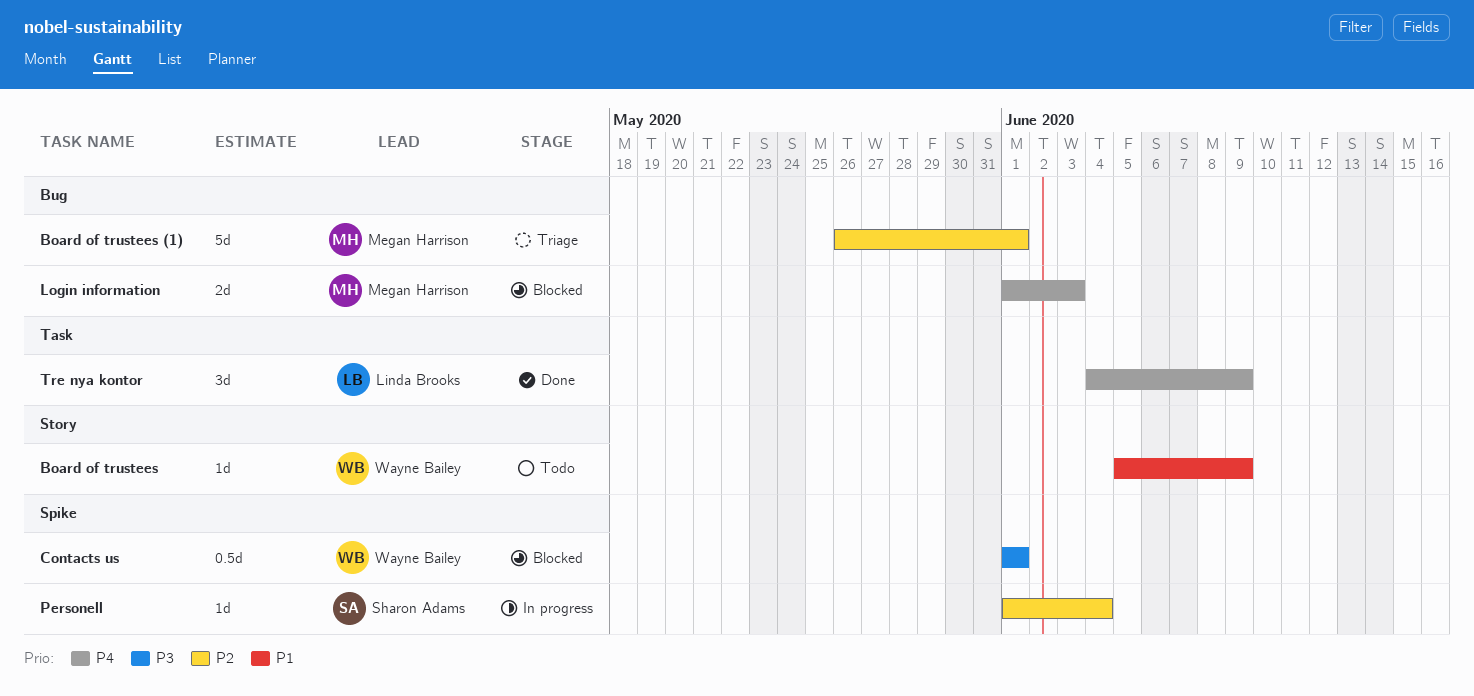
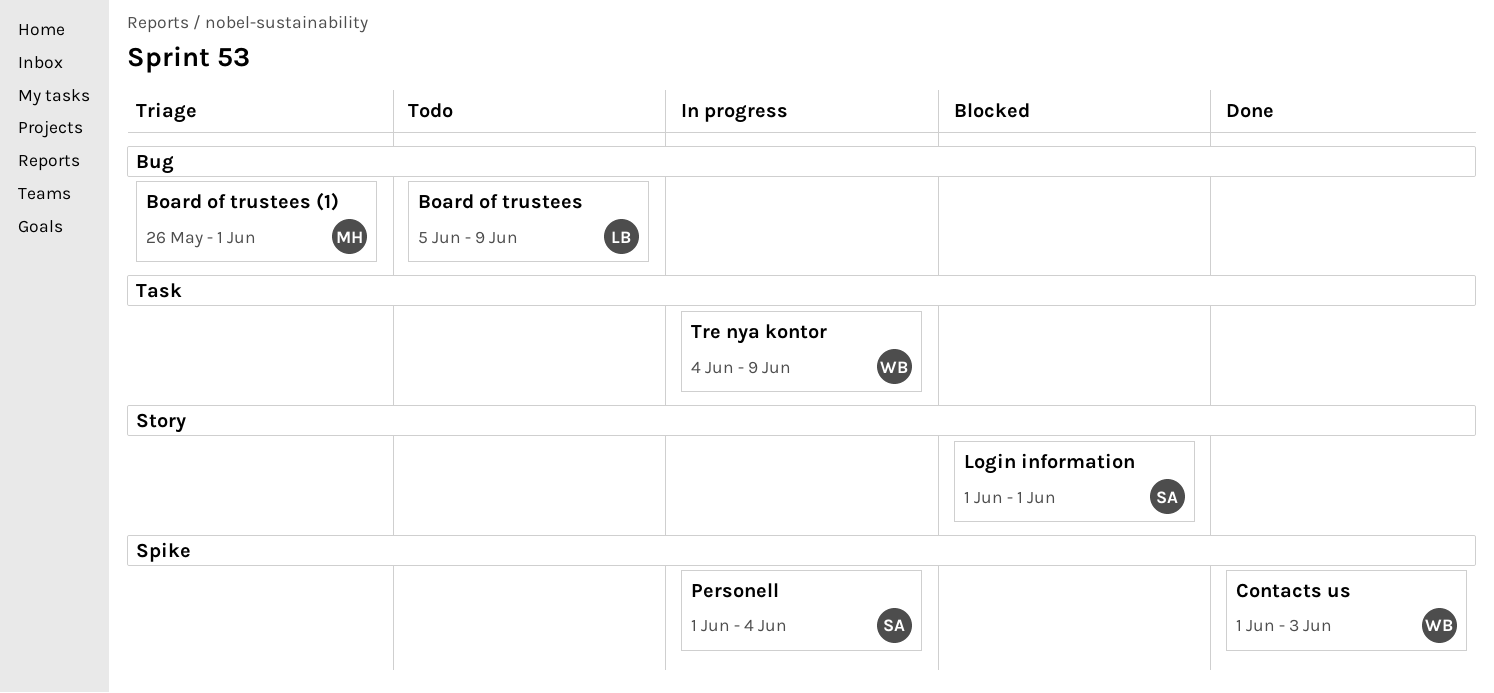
Board of trustees, owner: Wayne Bailey -> Linda Brooks
Board of trustees, label: Story -> Bug
Contacts us, status: Blocked -> Done
Contacts us, due: Jun 1 -> Jun 3
Login information, owner: Megan Harrison -> Sharon Adams
Login information, label: Bug -> Story
Login information, due: Jun 3 -> Jun 1
Tre nya kontor, status: Done -> In progress
Tre nya kontor, owner: Linda Brooks -> Wayne Bailey

